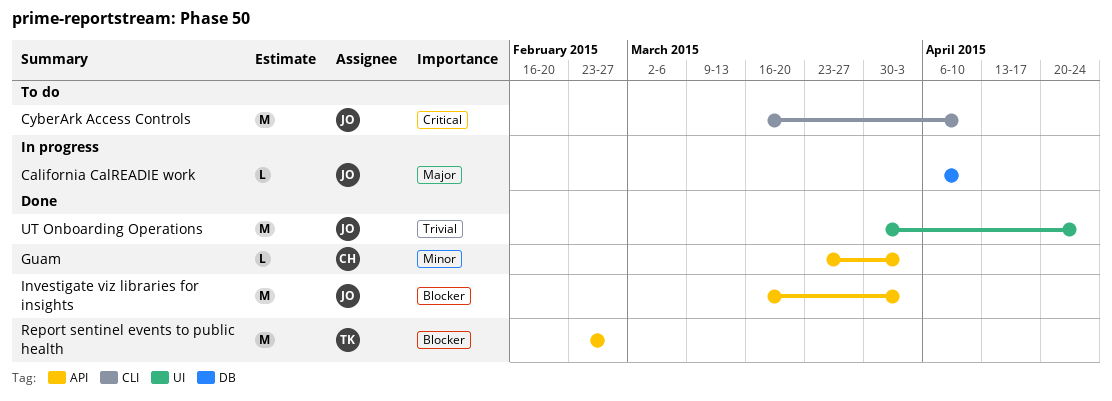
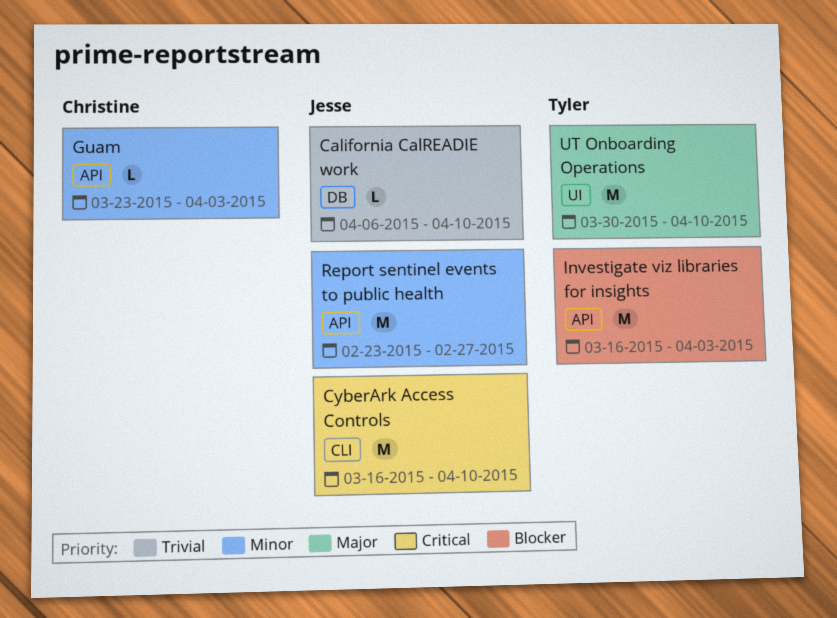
California CalREADIE work, priority: Major -> Trivial
Investigate viz libraries for insights, owner: Jesse -> Tyler
Report sentinel events to public health, owner: Tyler -> Jesse
Report sentinel events to public health, priority: Blocker -> Minor
UT Onboarding Operations, owner: Jesse -> Tyler
UT Onboarding Operations, priority: Trivial -> Major
UT Onboarding Operations, due: Apr 24 -> Apr 10

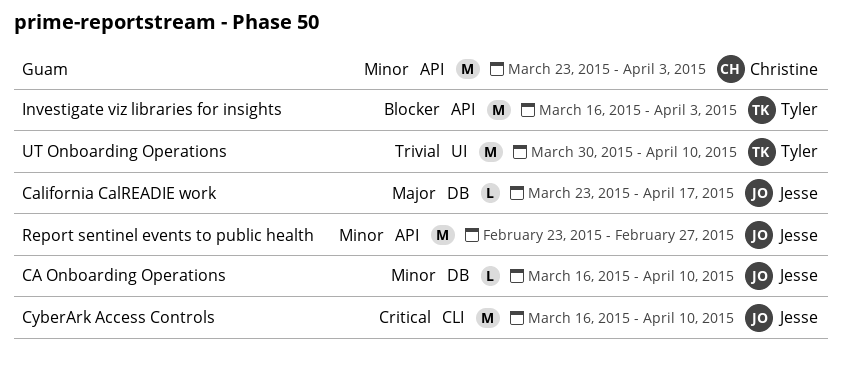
CA Onboarding Operations: none -> present
California CalREADIE work, priority: Trivial -> Major
California CalREADIE work, start: Apr 6 -> Mar 23
California CalREADIE work, due: Apr 10 -> Apr 17
Guam, estimate: L -> M
UT Onboarding Operations, priority: Major -> Trivial

